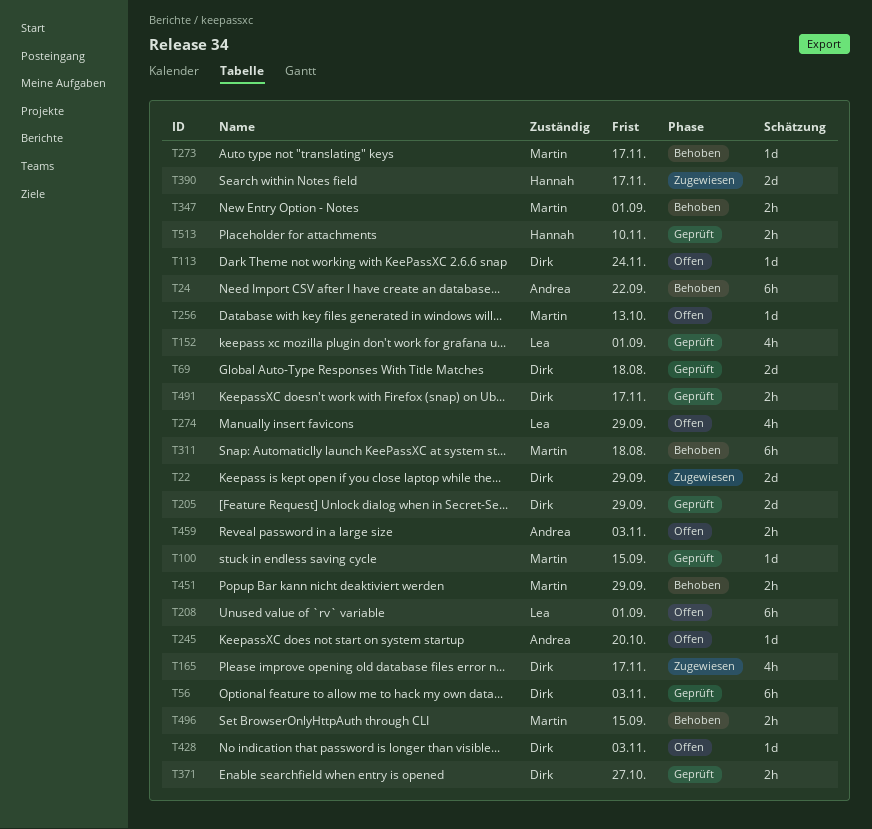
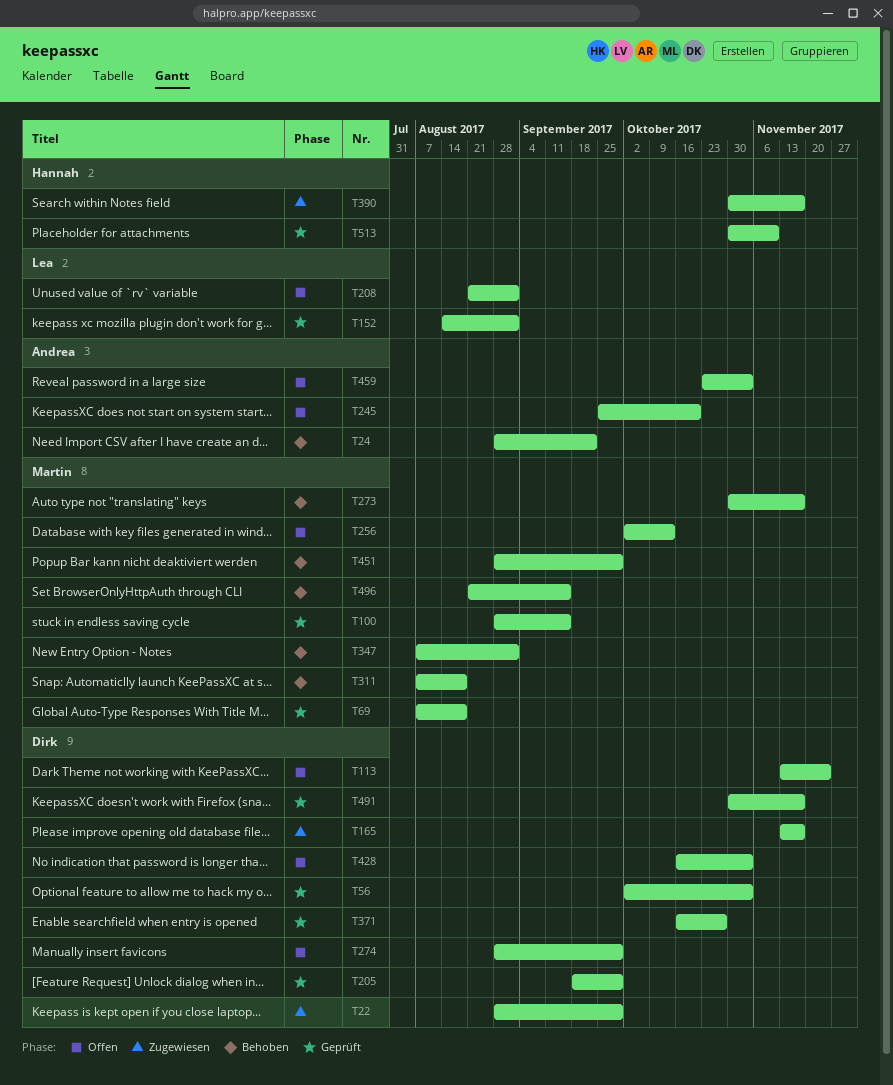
T69, owner: Dirk -> Martin
T274, owner: Lea -> Dirk

